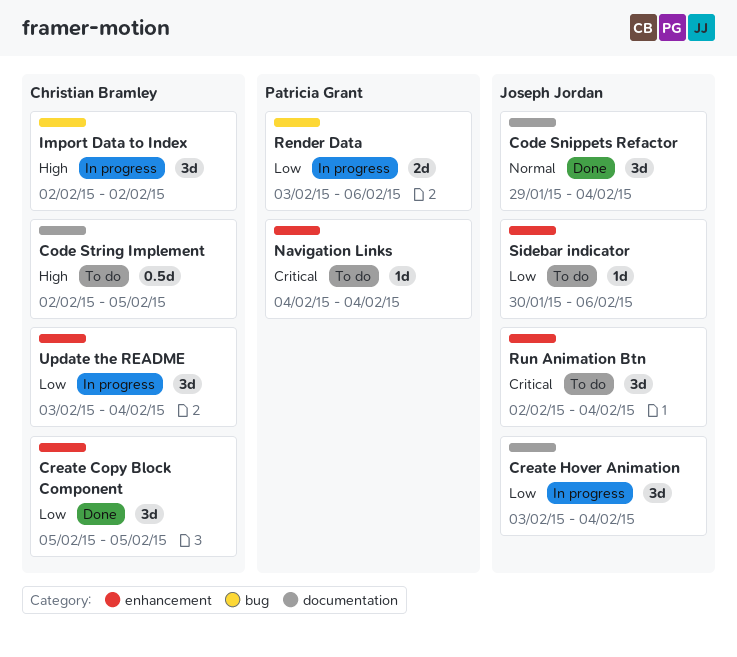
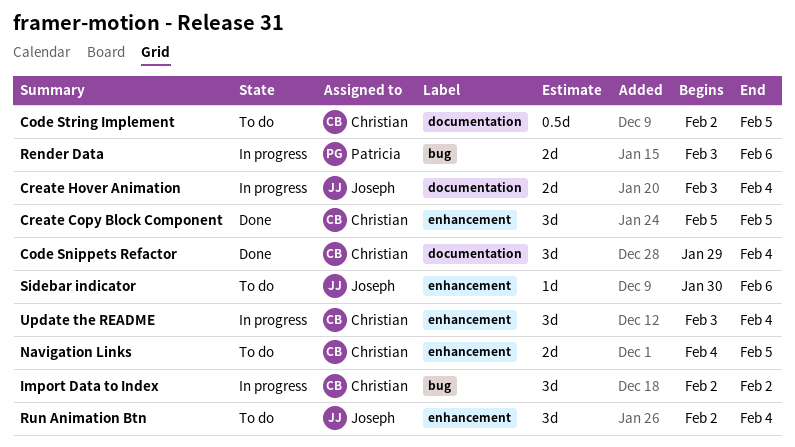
Code Snippets Refactor, owner: Joseph Jordan -> Christian Bramley
Create Hover Animation, estimate: 3d -> 2d
Navigation Links, owner: Patricia Grant -> Christian Bramley
Navigation Links, estimate: 1d -> 2d
Navigation Links, due: Feb 4 -> Feb 5

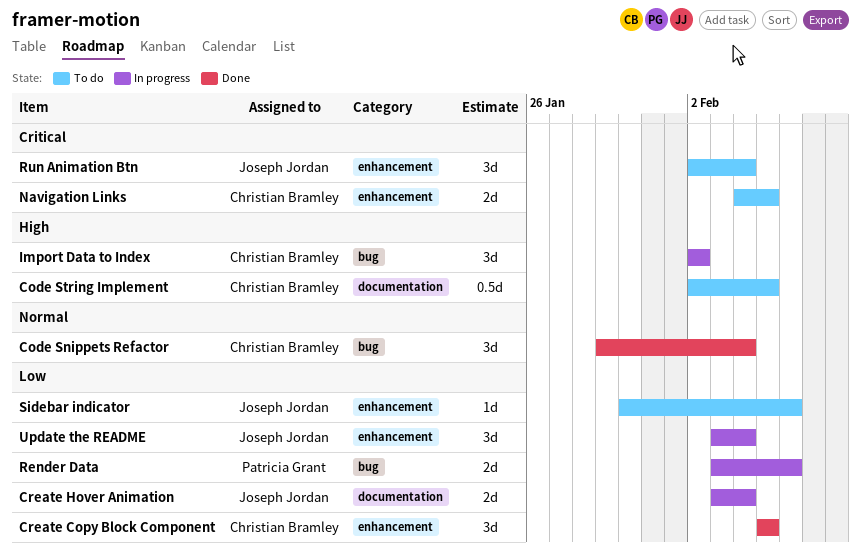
Code Snippets Refactor, label: documentation -> bug
Update the README, owner: Christian Bramley -> Joseph Jordan

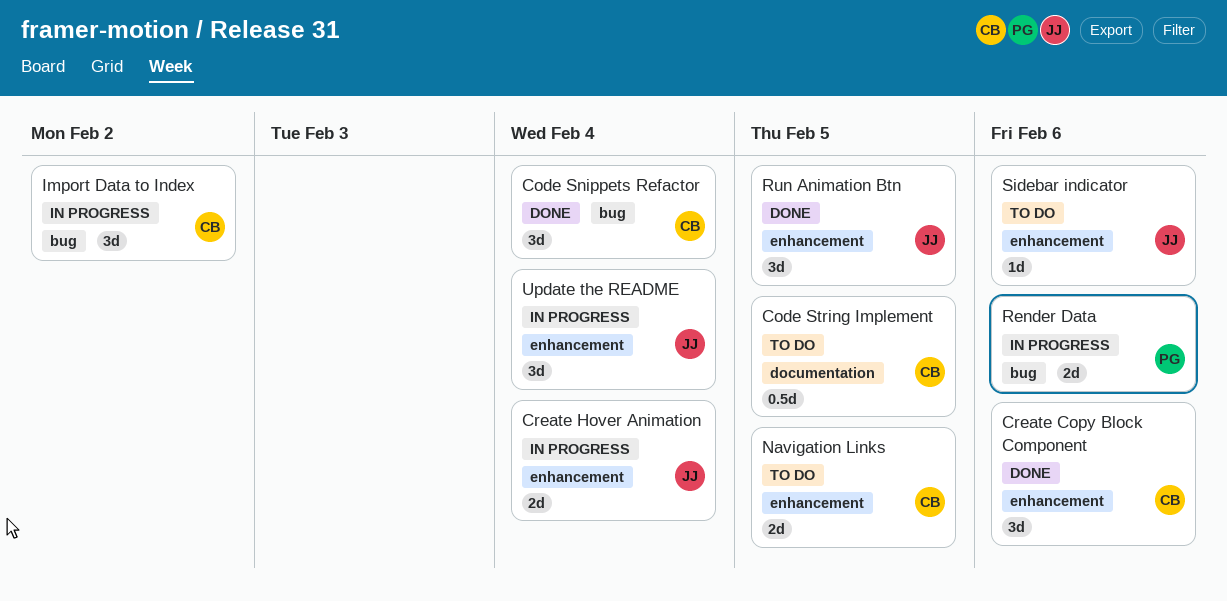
Create Copy Block Component, due: Feb 5 -> Feb 6
Create Hover Animation, label: documentation -> enhancement
Run Animation Btn, status: To do -> Done
Run Animation Btn, due: Feb 4 -> Feb 5

